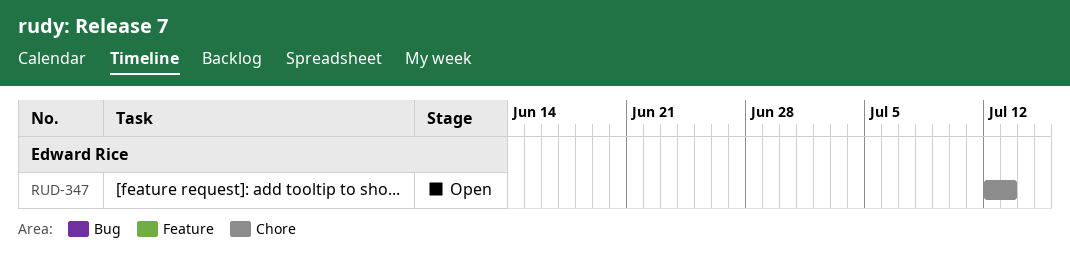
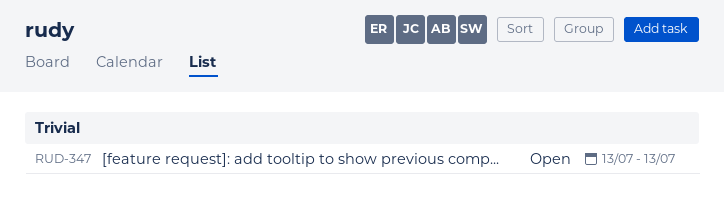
RUD-347, start: Jul 12 -> Jul 13

